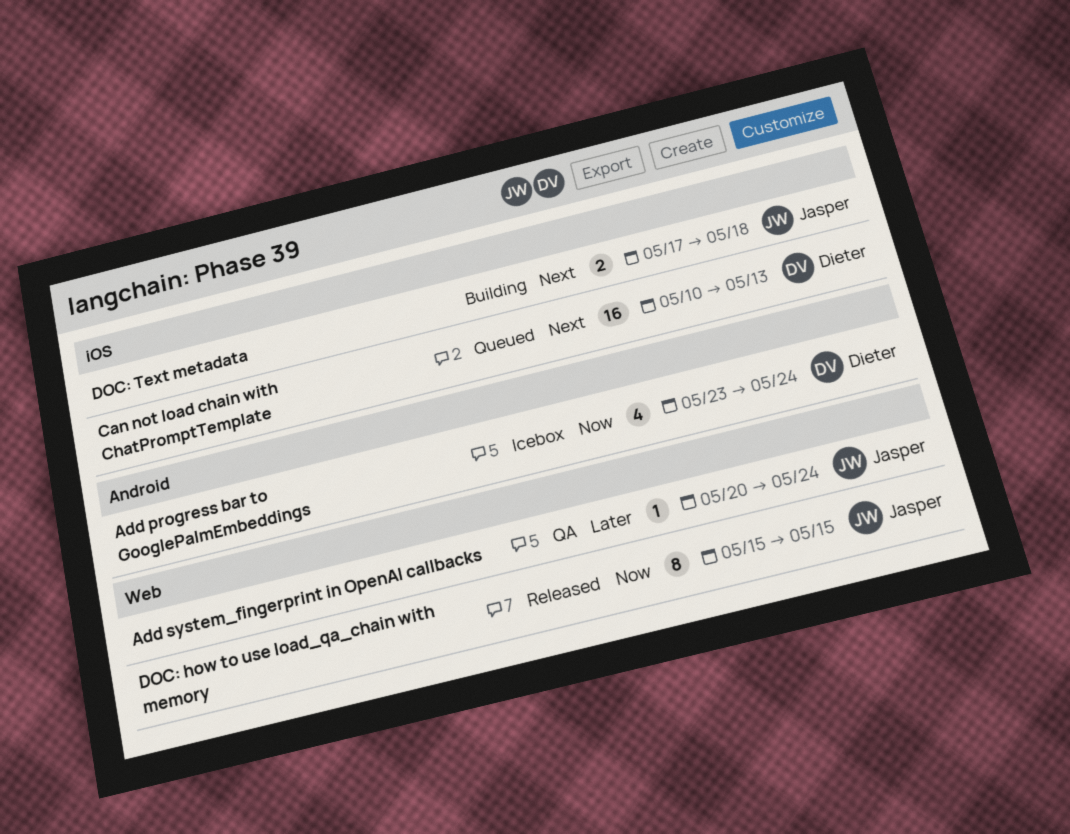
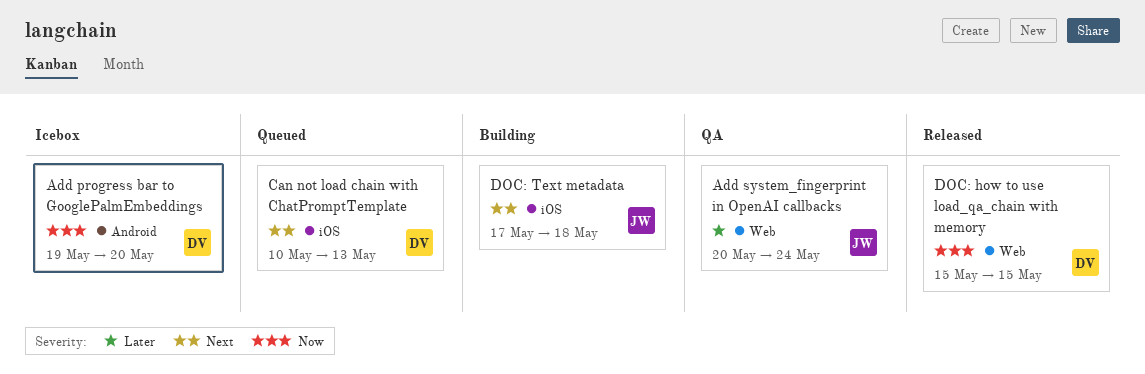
Add progress bar to GooglePalmEmbeddings, start: May 23 -> May 19
Add progress bar to GooglePalmEmbeddings, due: May 24 -> May 20
DOC: how to use load_qa_chain with memory, owner: Jasper -> Dieter

